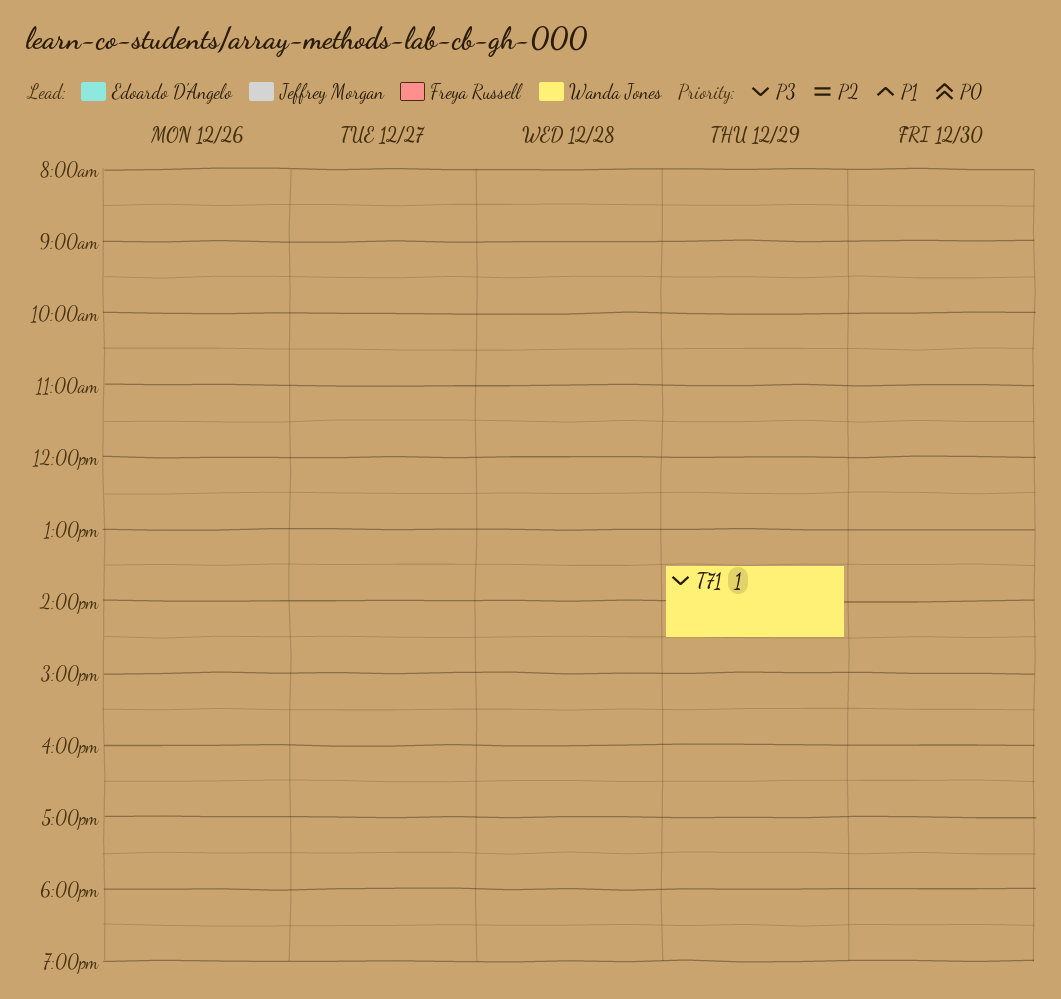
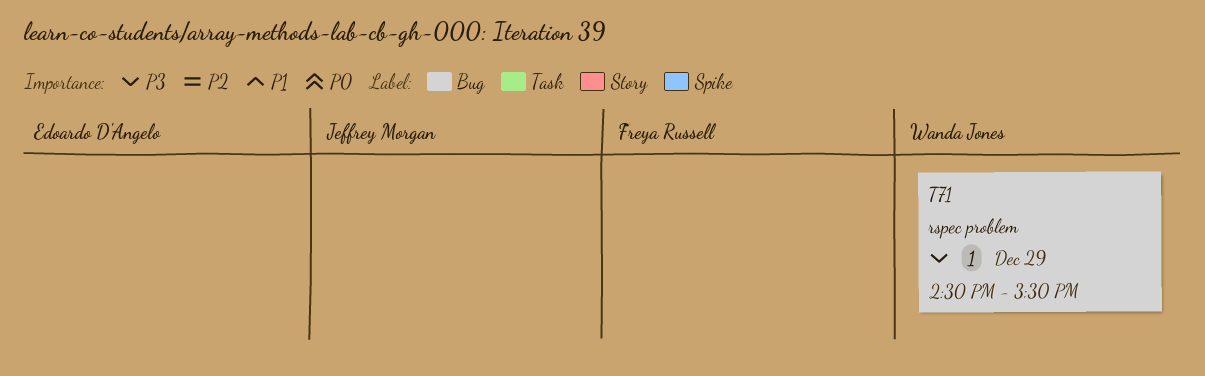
T71, begins: 13:30 -> 14:30
T71, ends: 14:30 -> 15:30

